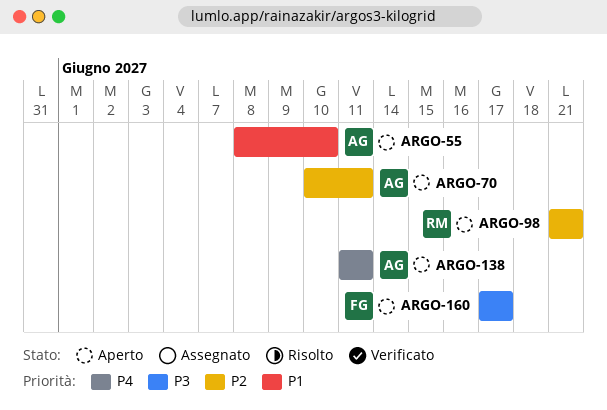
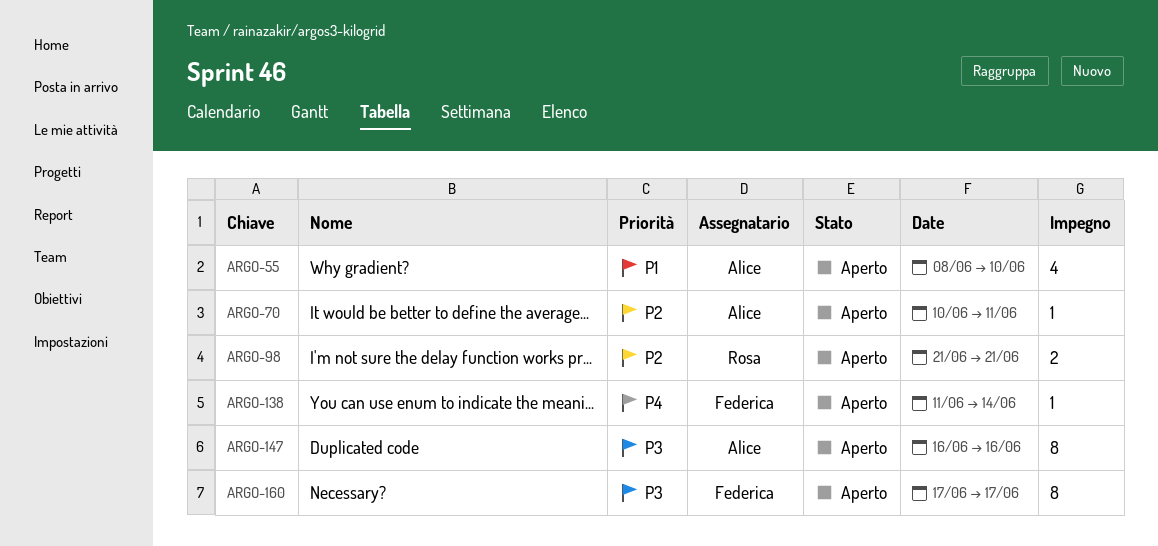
ARGO-138, owner: Alice -> Federica
ARGO-138, due: Jun 11 -> Jun 14
ARGO-147: none -> present

